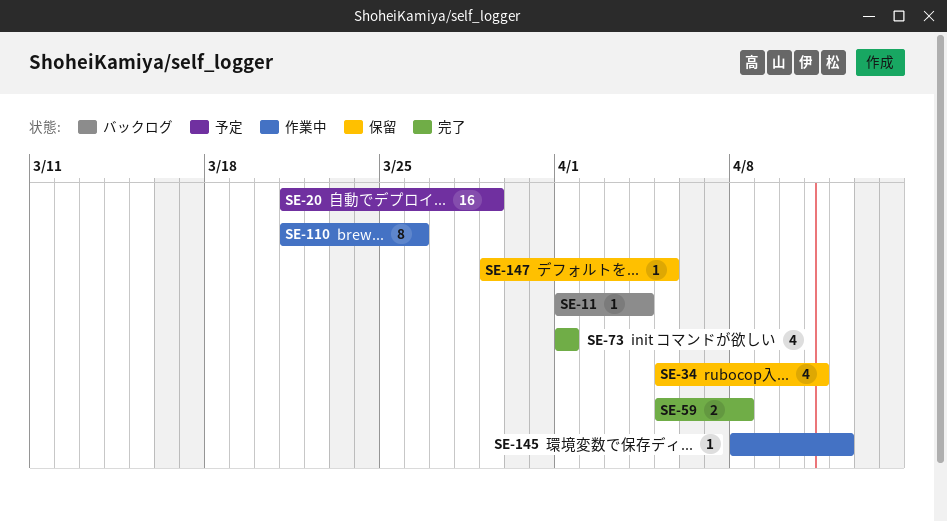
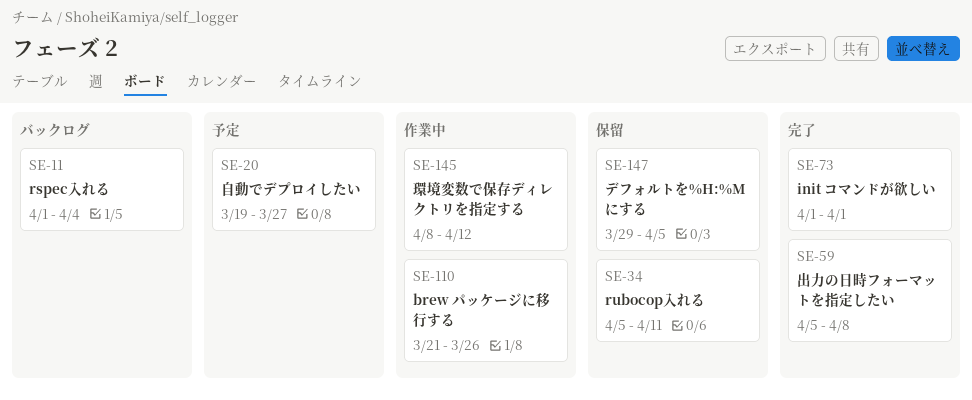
SE-20, start: Mar 21 -> Mar 19
SE-20, due: Mar 29 -> Mar 27

